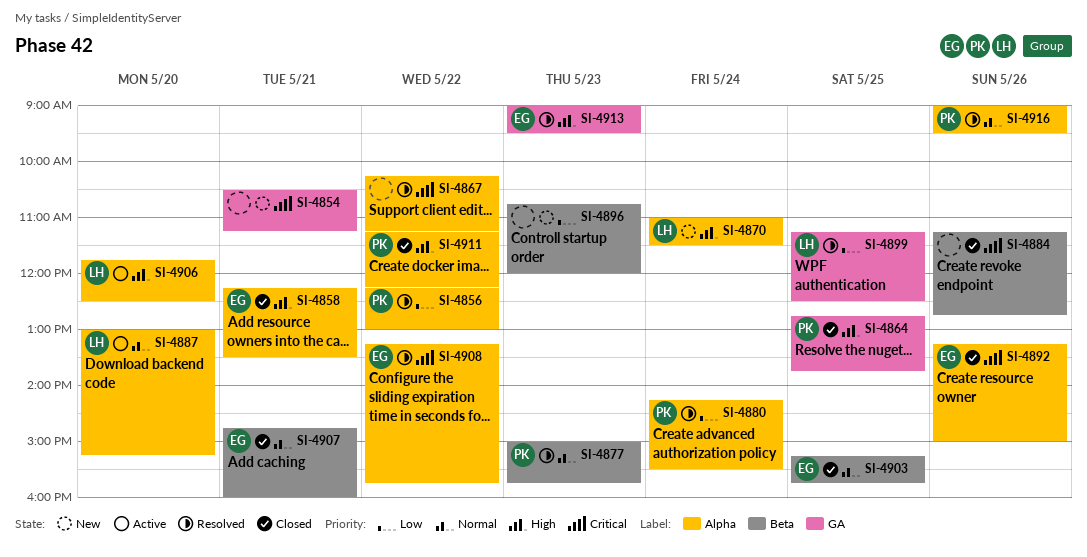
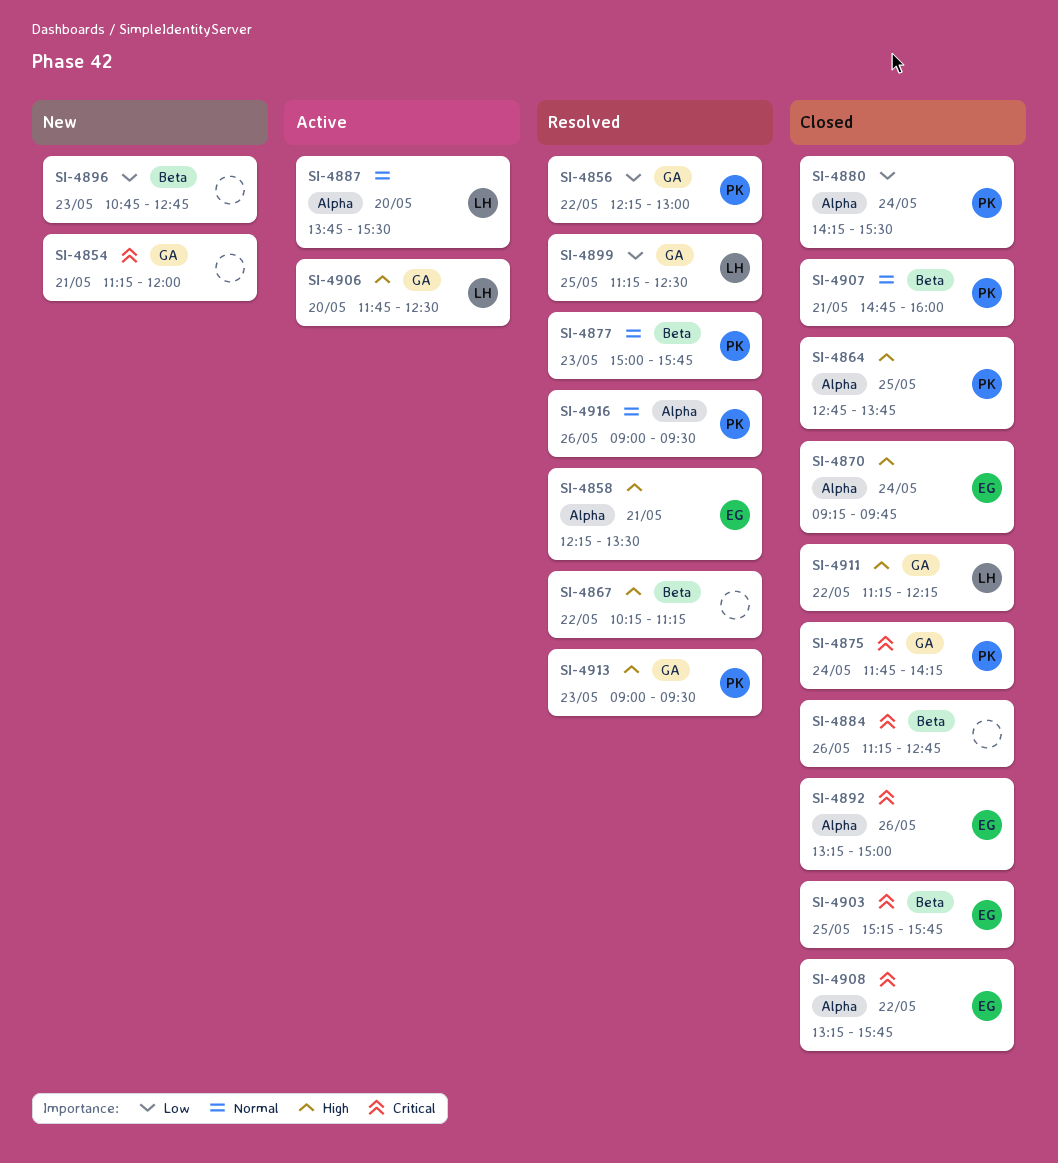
SI-4854, begins: 10:30 -> 11:15
SI-4854, ends: 11:15 -> 12:00
SI-4856, label: Alpha -> GA
SI-4858, status: Closed -> Resolved
SI-4864, label: GA -> Alpha
SI-4867, priority: Critical -> High
SI-4867, label: Alpha -> Beta
SI-4870, status: New -> Closed
SI-4870, owner: LH -> EG
SI-4870, begins: 11:00 -> 09:15
SI-4870, ends: 11:30 -> 09:45
SI-4875: none -> present
SI-4880, status: Resolved -> Closed
SI-4887, begins: 13:00 -> 13:45
SI-4887, ends: 15:15 -> 15:30
SI-4896, ends: 12:00 -> 12:45
SI-4903, priority: Normal -> Critical
SI-4906, label: Alpha -> GA
SI-4907, owner: EG -> PK
SI-4908, status: Resolved -> Closed
SI-4911, owner: PK -> LH
SI-4911, label: Alpha -> GA
SI-4913, owner: EG -> PK

